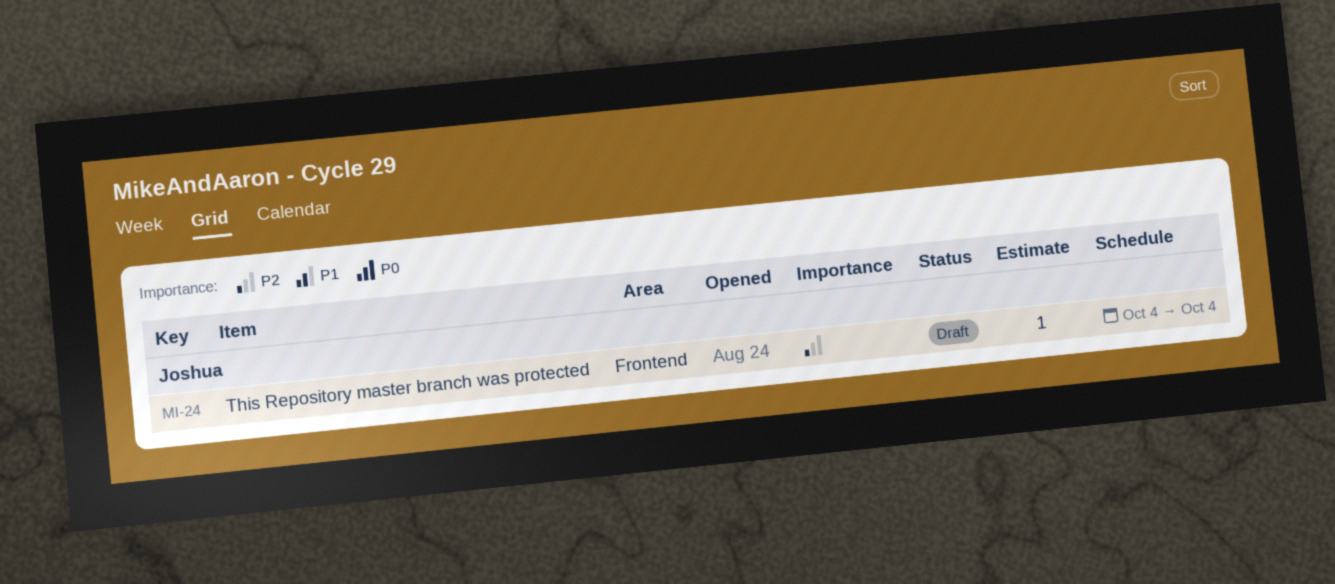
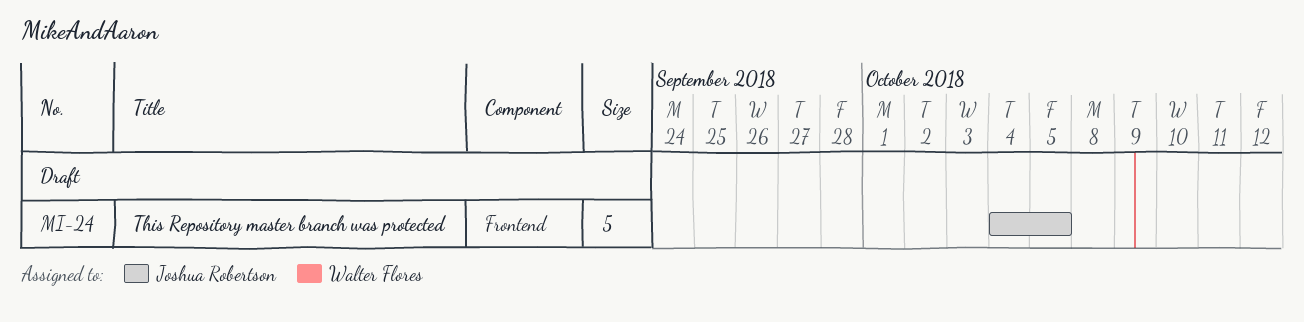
MI-24, estimate: 1 -> 5
MI-24, due: Oct 4 -> Oct 5

